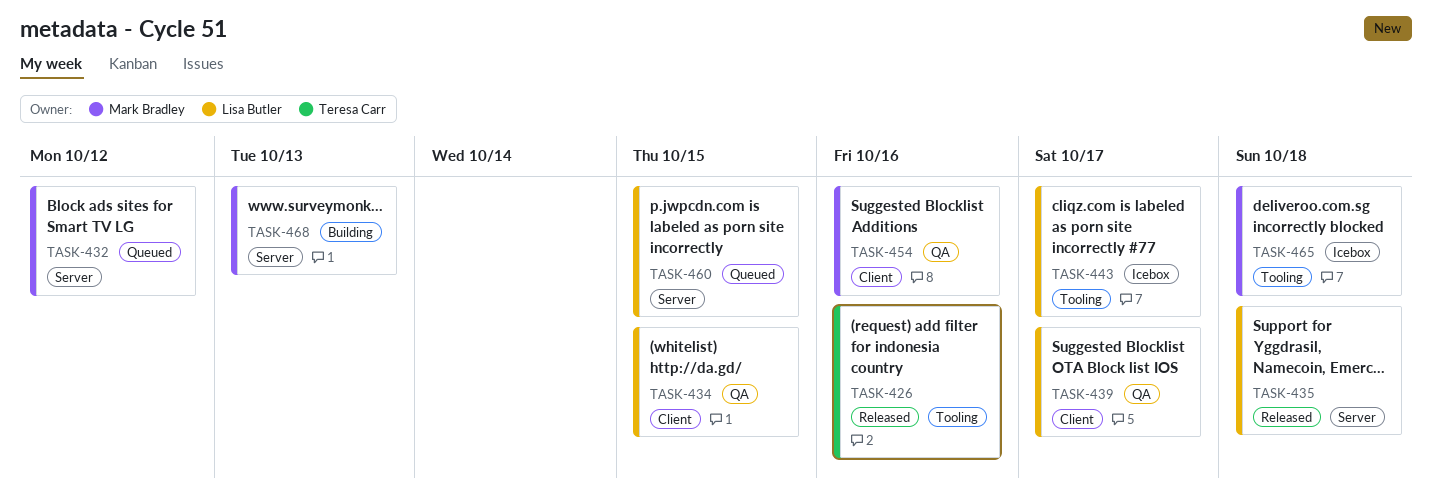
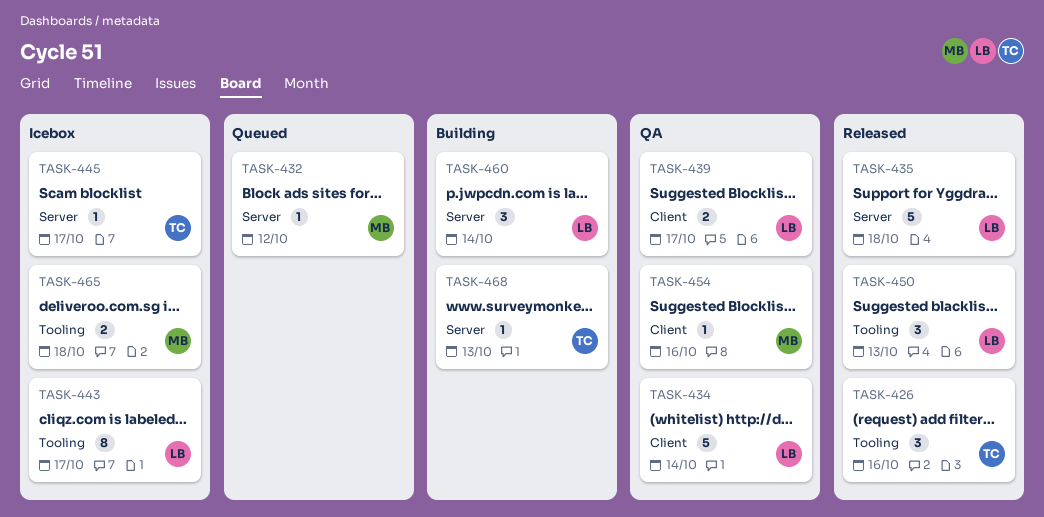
TASK-434, due: Oct 15 -> Oct 14
TASK-445: none -> present
TASK-450: none -> present
TASK-460, status: Queued -> Building
TASK-460, due: Oct 15 -> Oct 14
TASK-468, owner: Mark Bradley -> Teresa Carr

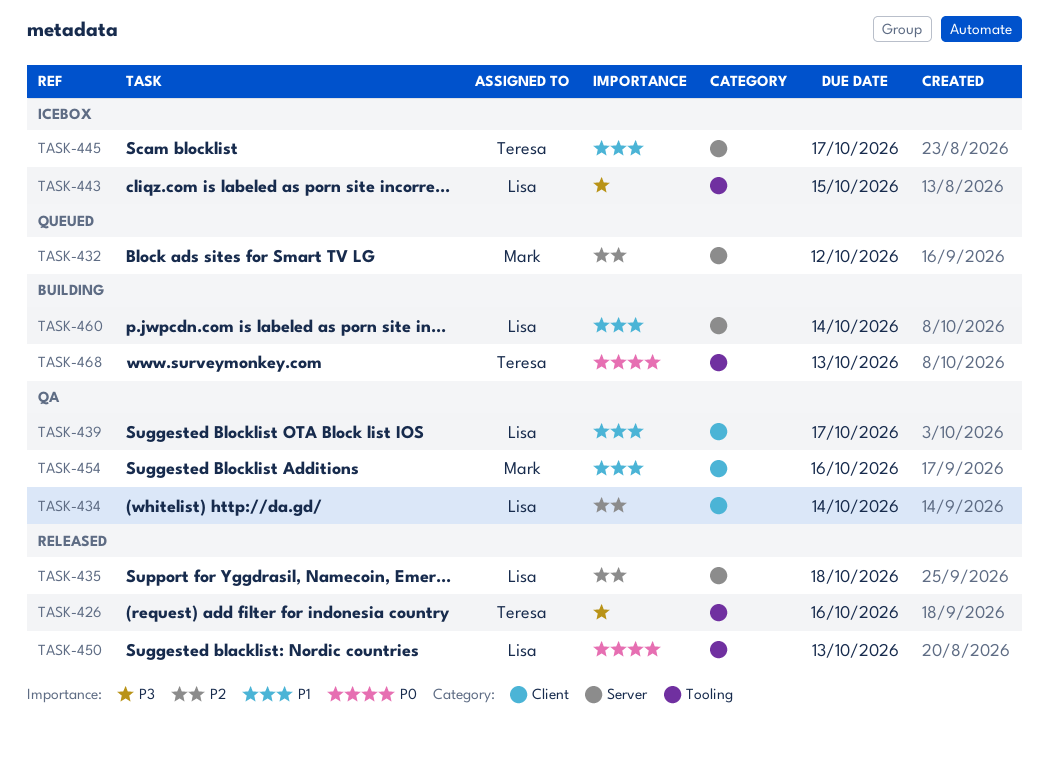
TASK-443, due: Oct 17 -> Oct 15
TASK-465: present -> none
TASK-468, label: Server -> Tooling

